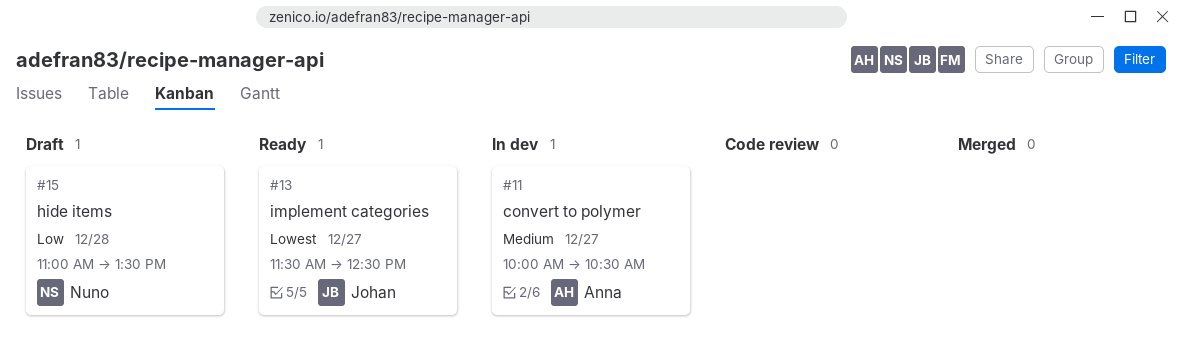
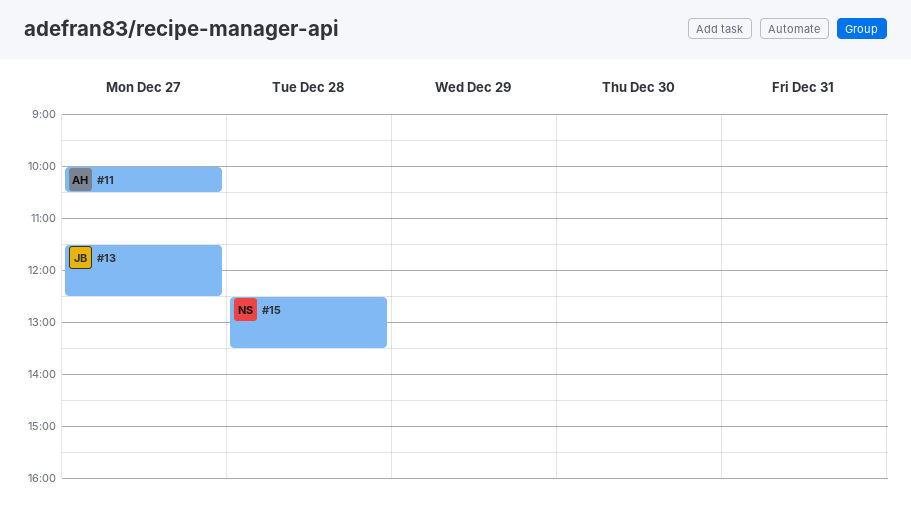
#15, begins: 11:00 -> 12:30

